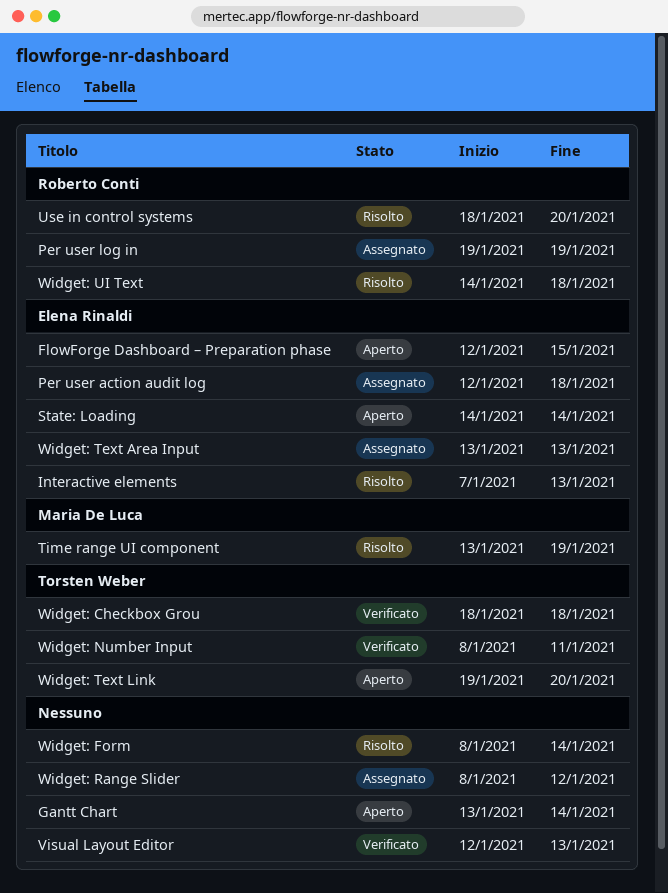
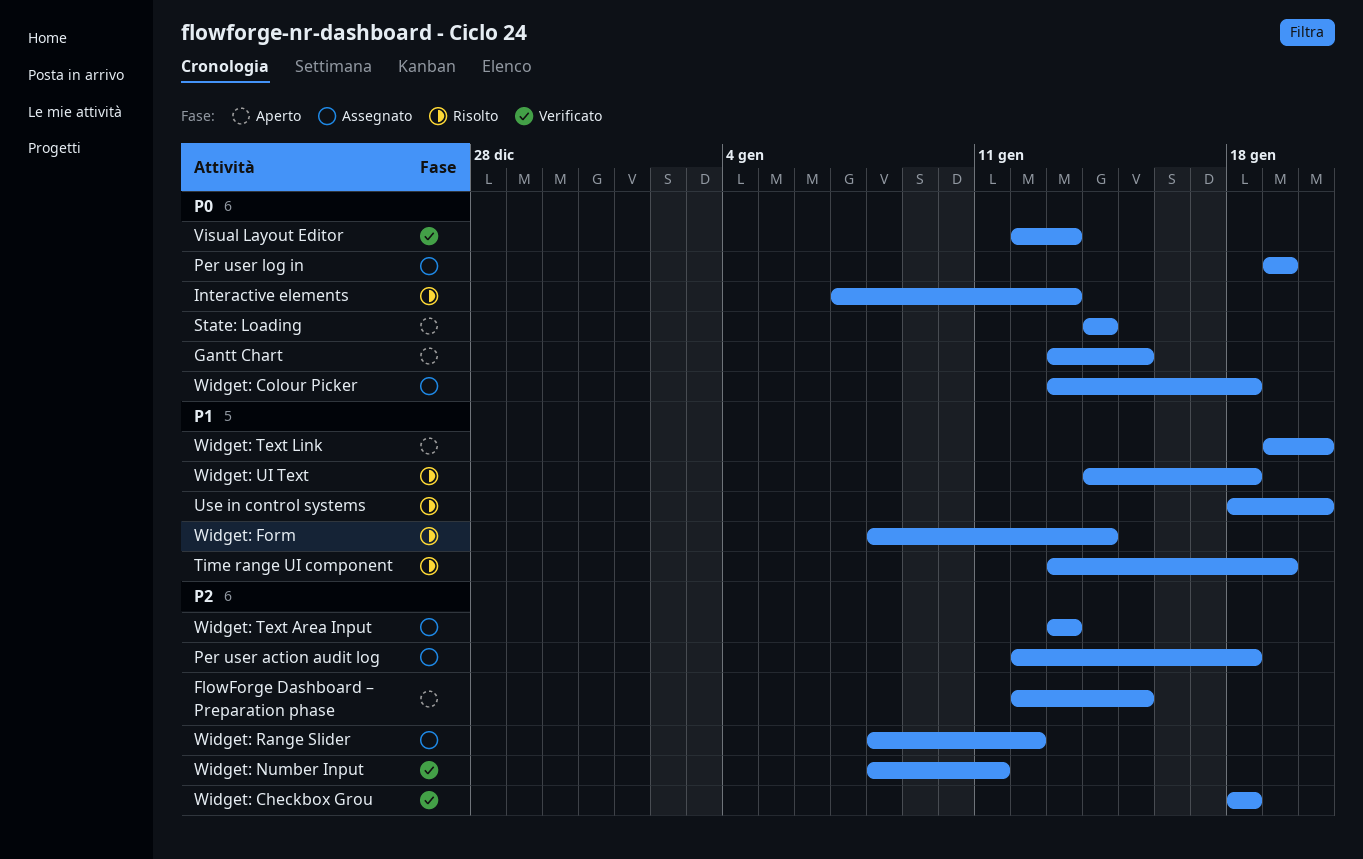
Gantt Chart, due: Jan 14 -> Jan 15
Widget: Colour Picker: none -> present

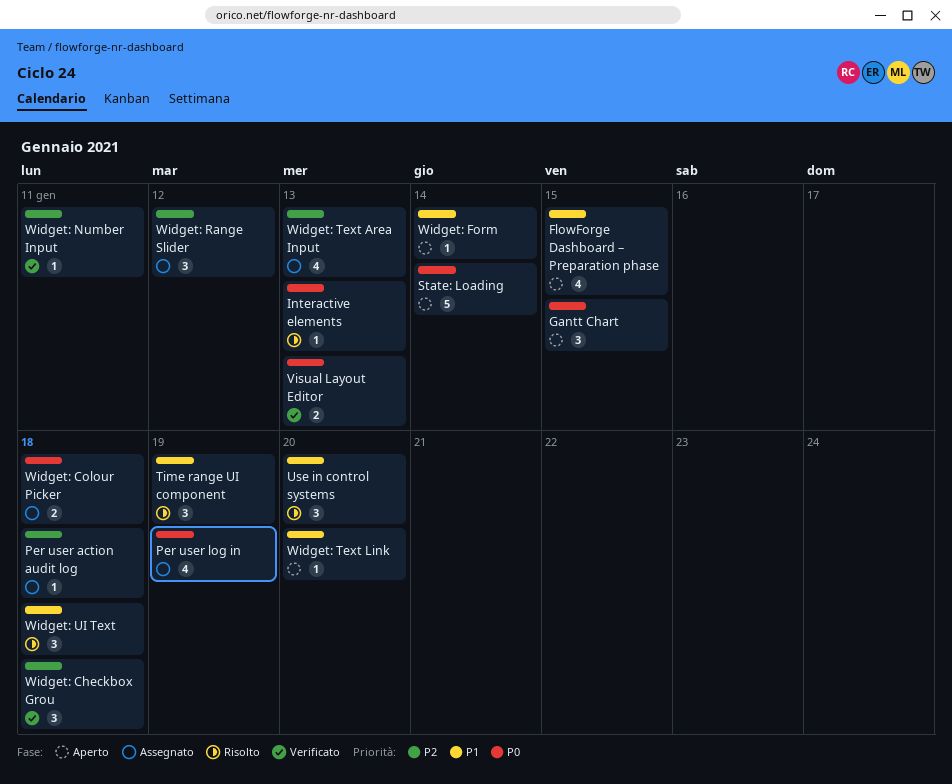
FlowForge Dashboard – Preparation phase, priority: P2 -> P1
Widget: Form, status: Risolto -> Aperto

